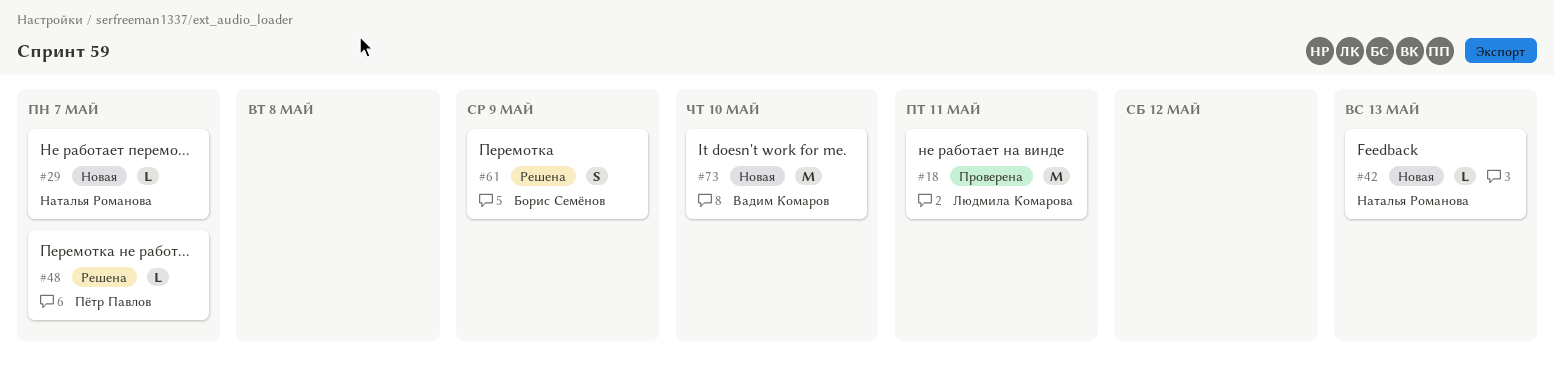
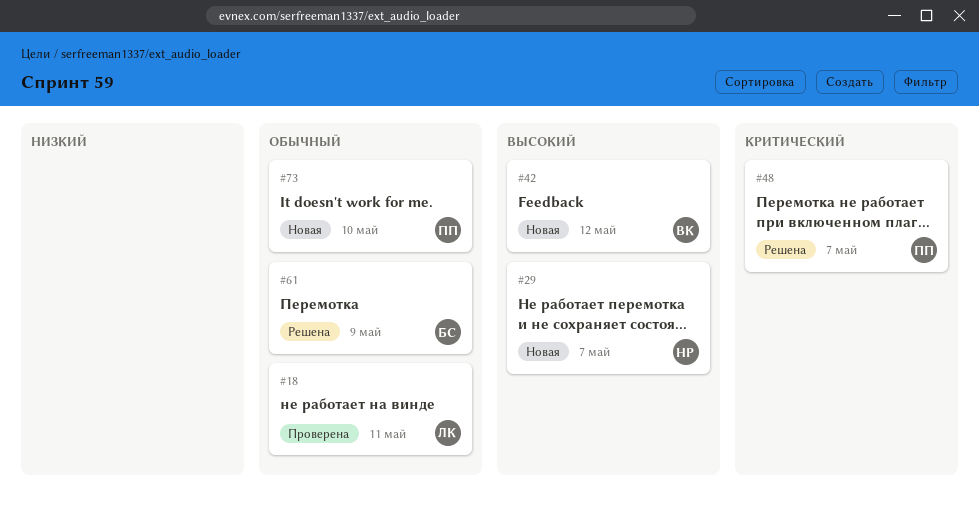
#42, owner: Наталья Романова -> Вадим Комаров
#42, due: May 13 -> May 12
#73, owner: Вадим Комаров -> Пётр Павлов

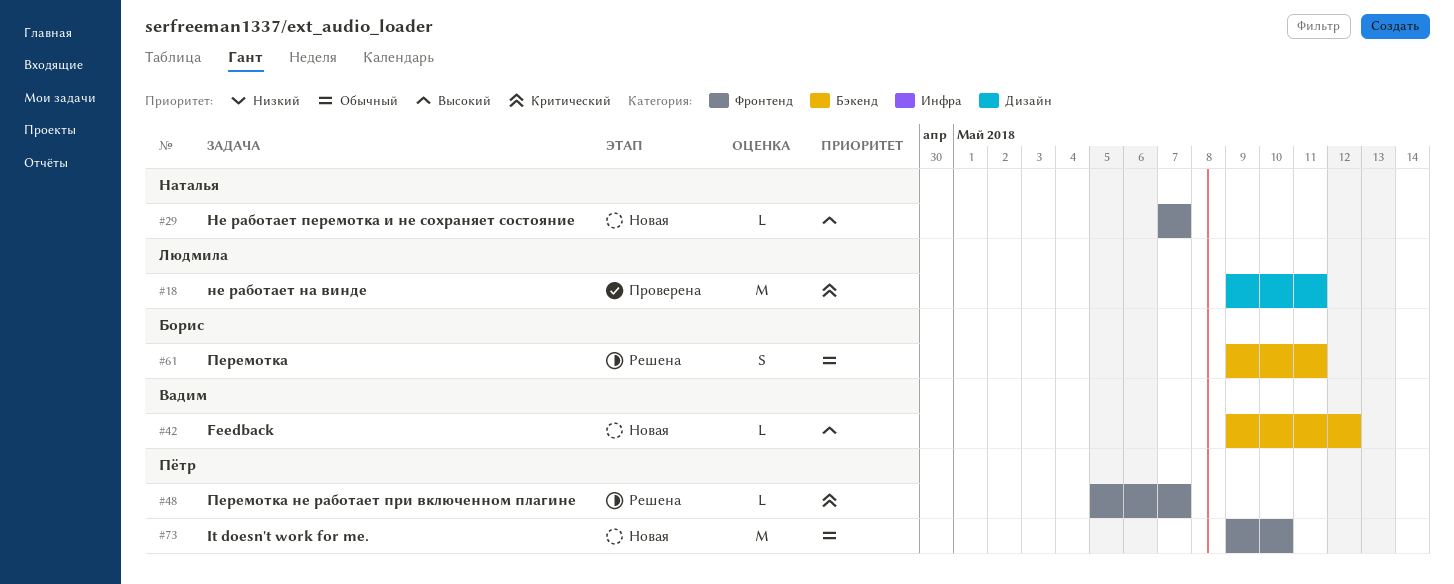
#18, priority: Обычный -> Критический
#61, due: May 9 -> May 11

